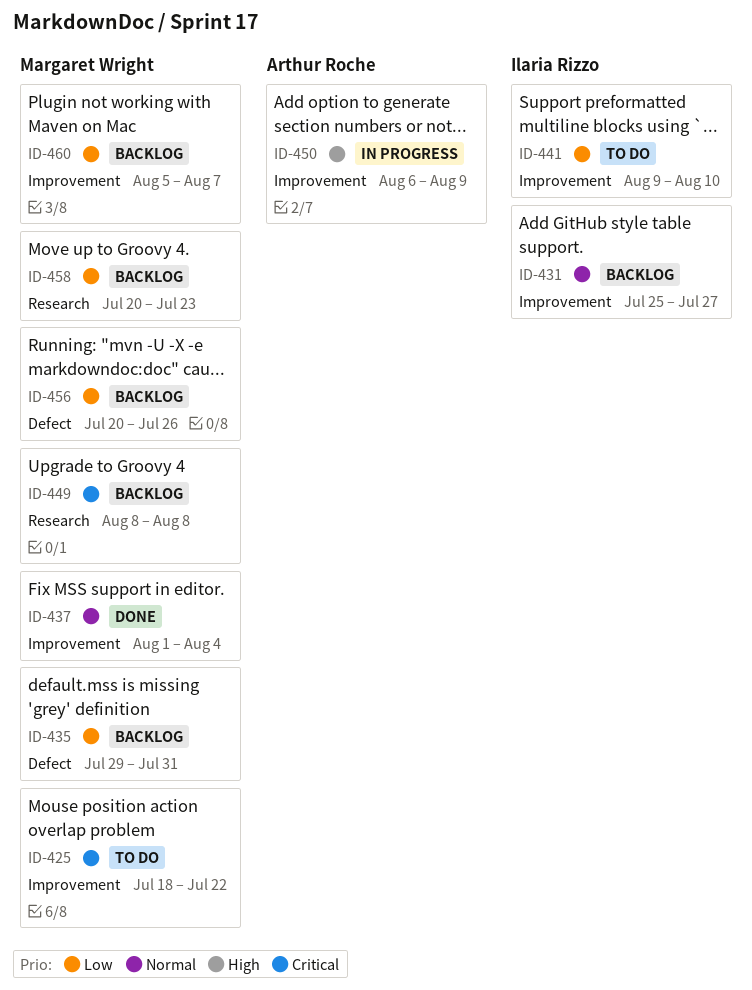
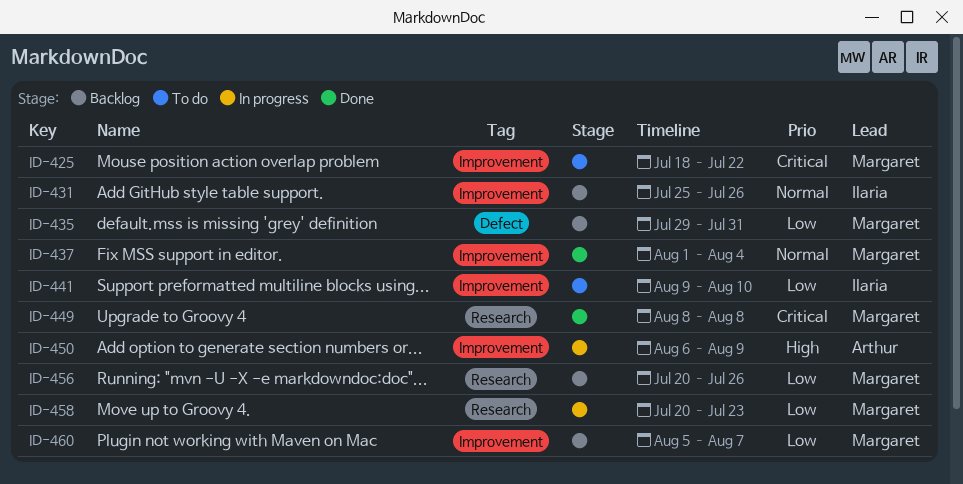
ID-431, due: Jul 27 -> Jul 26
ID-449, status: Backlog -> Done
ID-456, label: Defect -> Research
ID-458, status: Backlog -> In progress

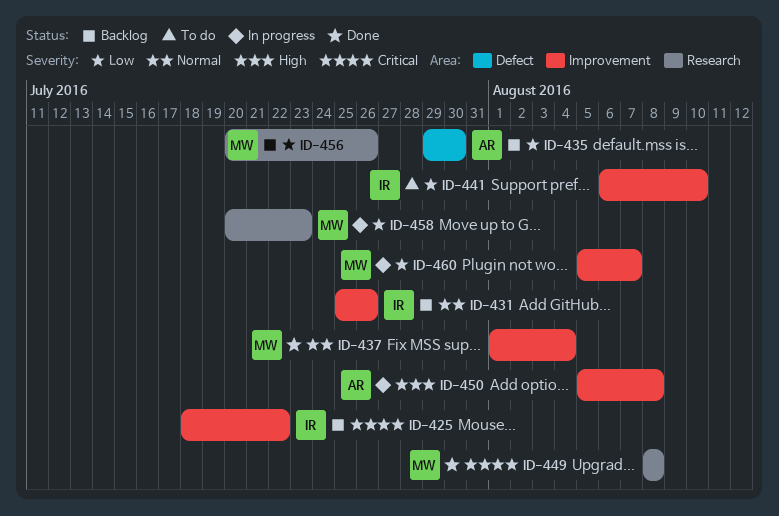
ID-425, status: To do -> Backlog
ID-425, owner: Margaret -> Ilaria
ID-435, owner: Margaret -> Arthur
ID-435, due: Jul 31 -> Jul 30
ID-441, start: Aug 9 -> Aug 6
ID-450, start: Aug 6 -> Aug 5
ID-450, due: Aug 9 -> Aug 8
ID-460, status: Backlog -> In progress

